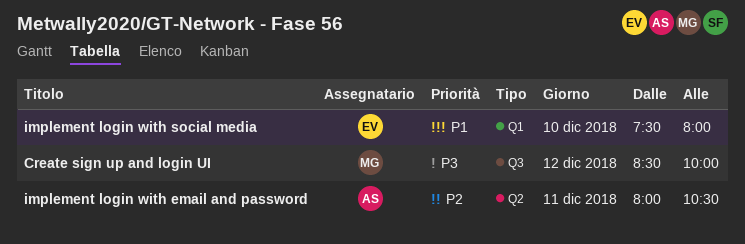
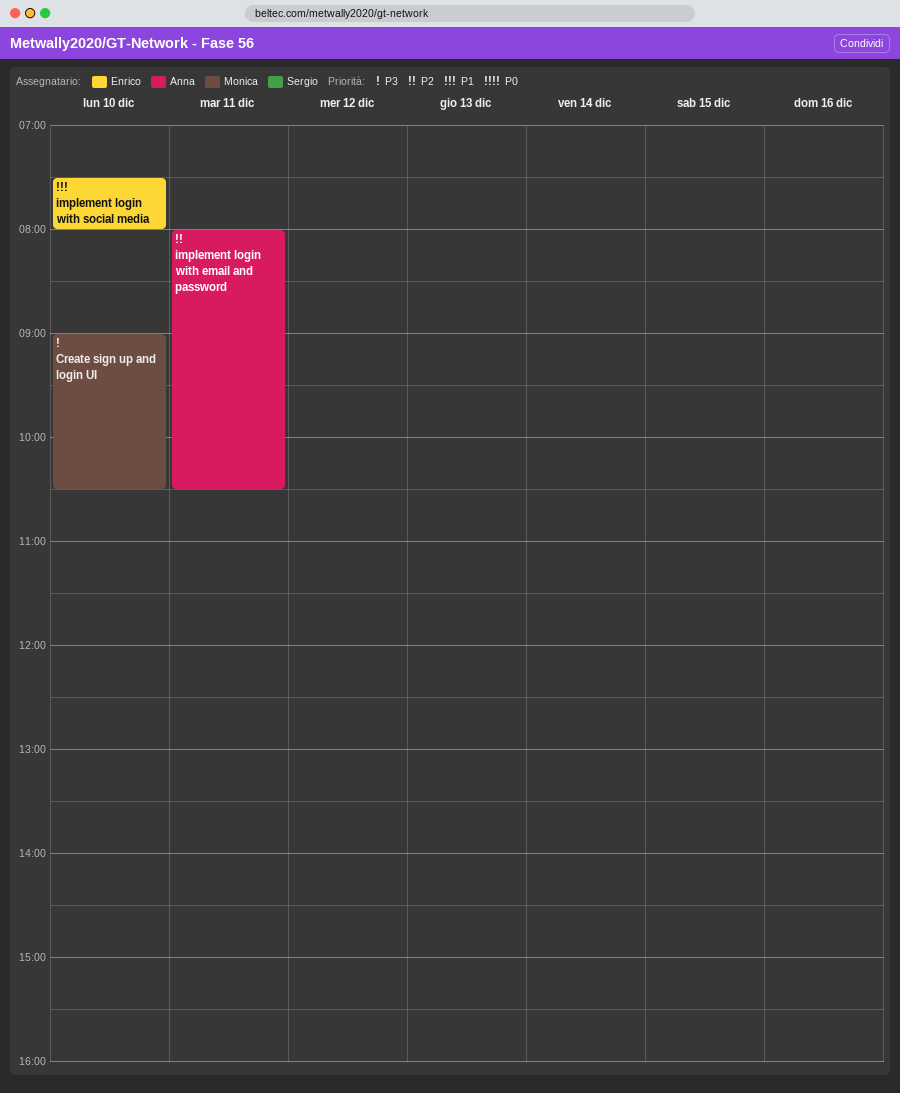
Create sign up and login UI, day: Dec 12 -> Dec 10
Create sign up and login UI, begins: 08:30 -> 09:00
Create sign up and login UI, ends: 10:00 -> 10:30

